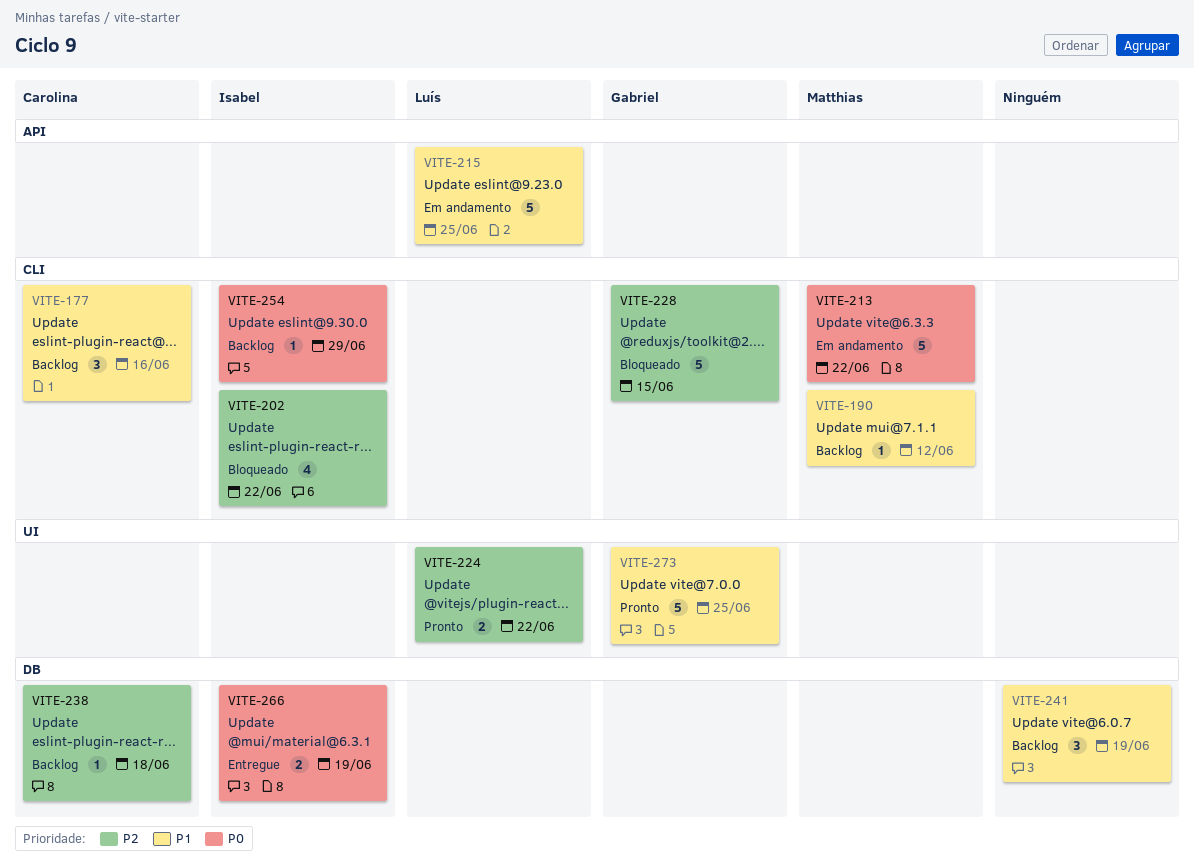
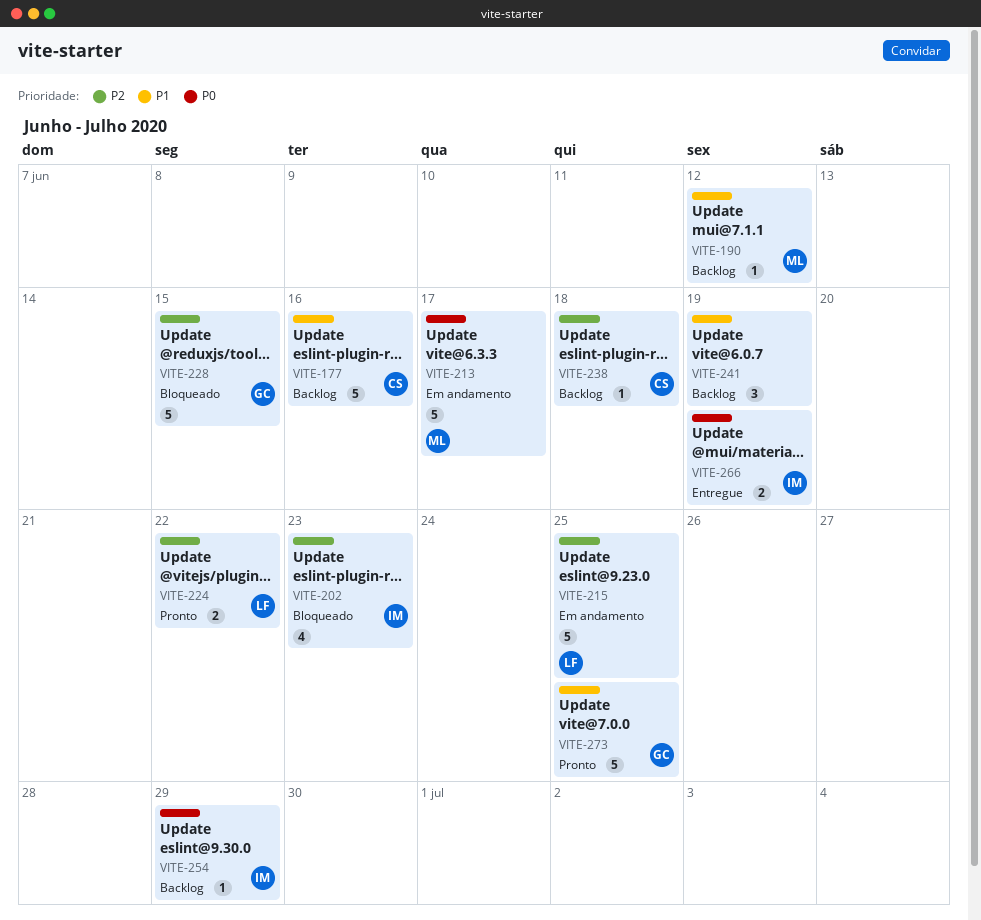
VITE-177, estimate: 3 -> 5
VITE-202, due: Jun 22 -> Jun 23
VITE-213, due: Jun 22 -> Jun 17
VITE-215, priority: P1 -> P2

